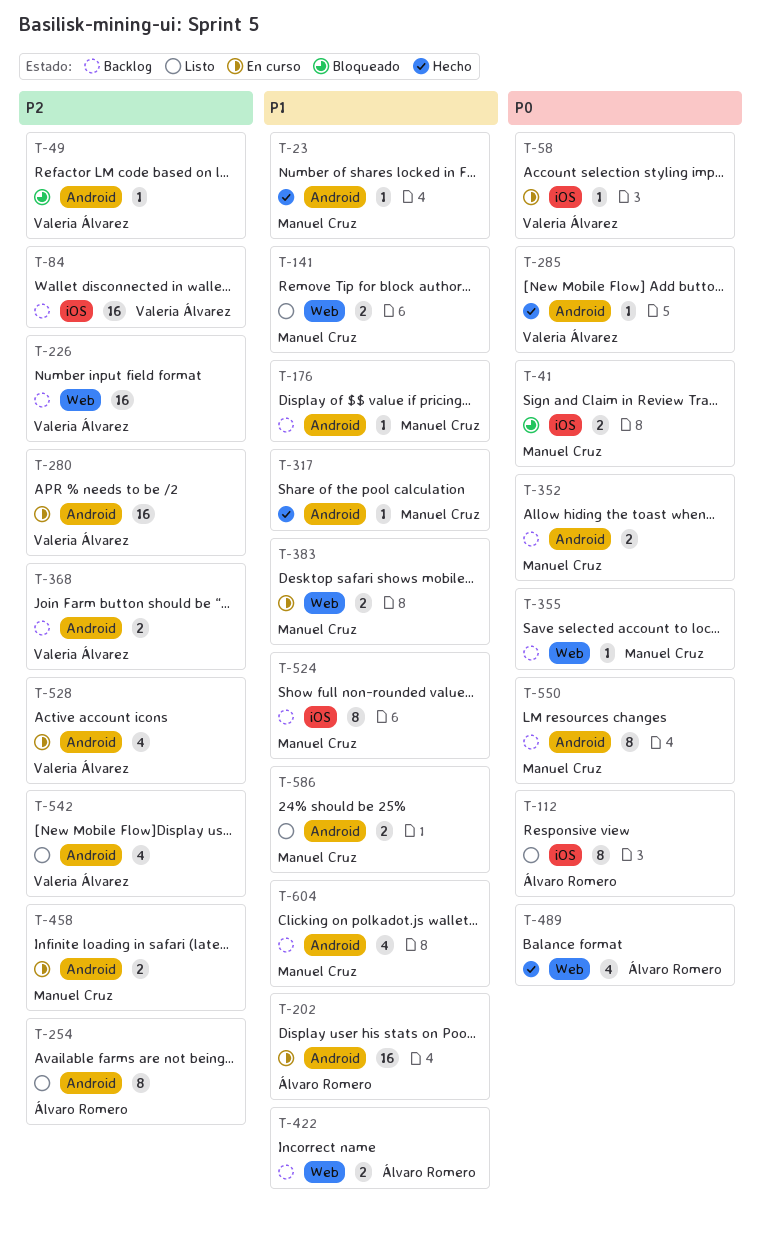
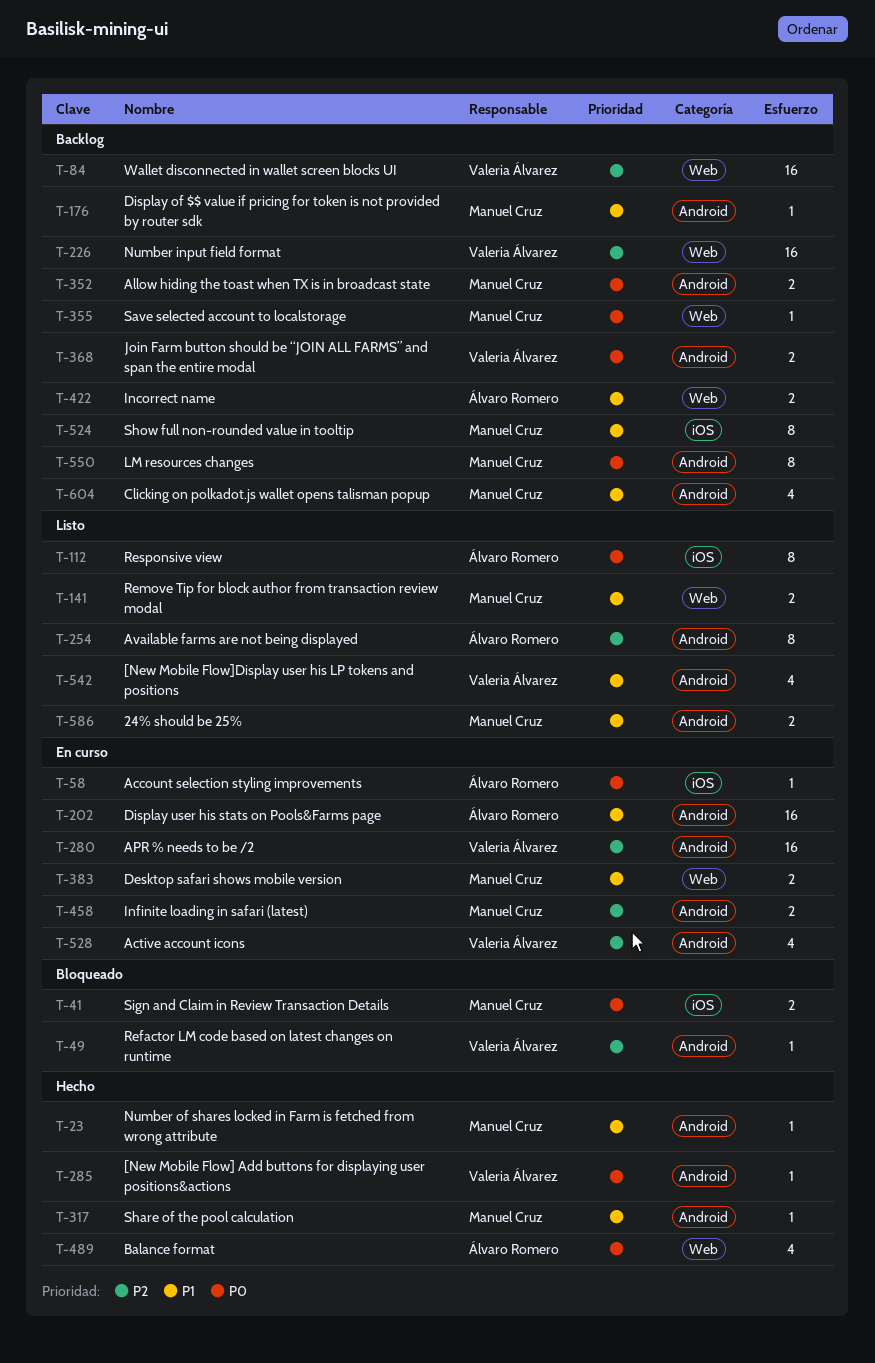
T-58, owner: Valeria Álvarez -> Álvaro Romero
T-84, label: iOS -> Web
T-368, priority: P2 -> P0
T-542, priority: P2 -> P1

